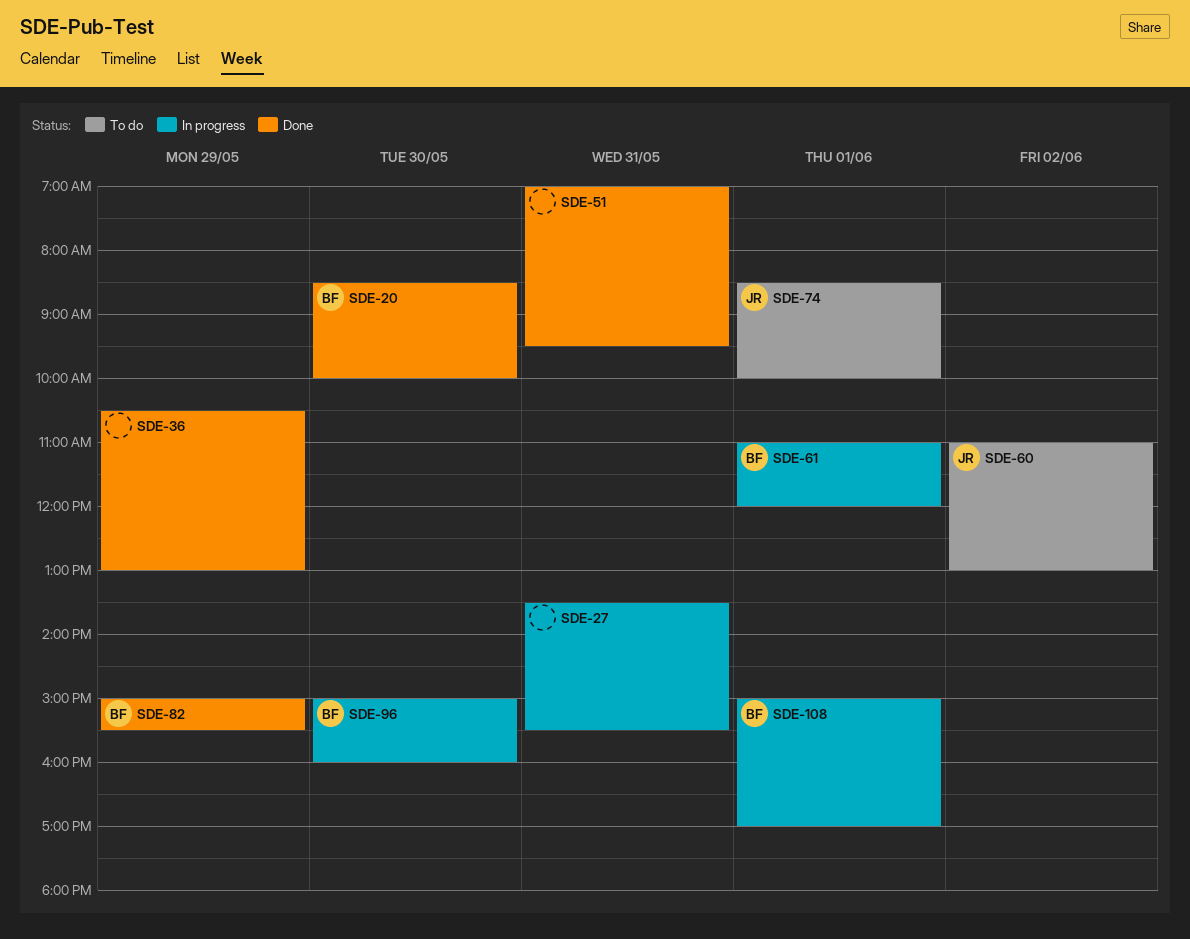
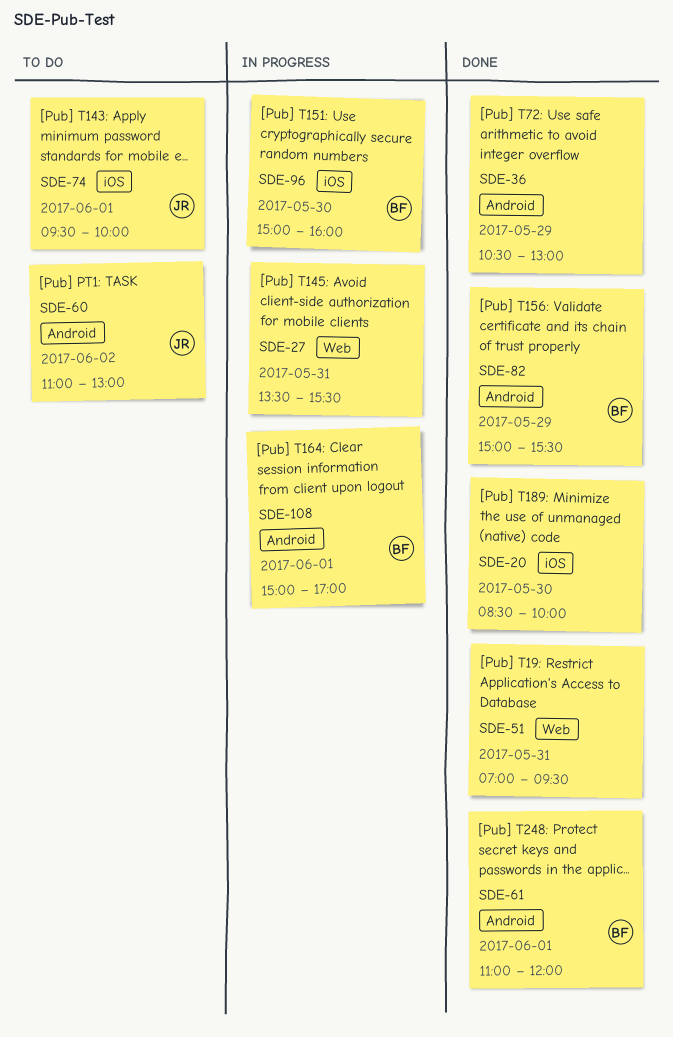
SDE-20, owner: BF -> none
SDE-61, status: In progress -> Done
SDE-74, begins: 08:30 -> 09:30

